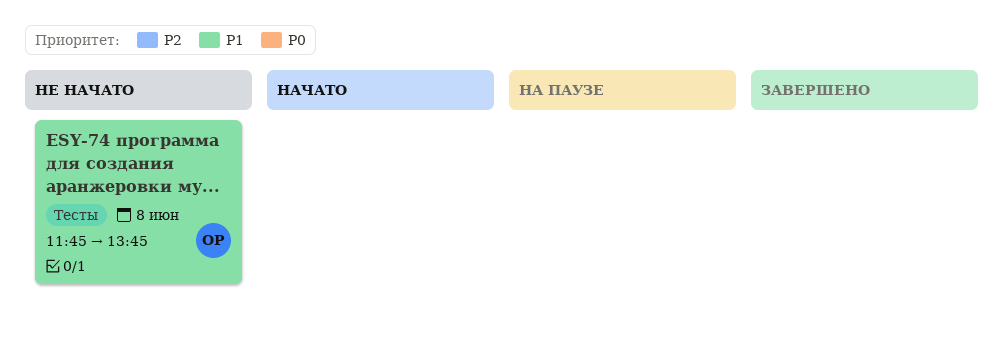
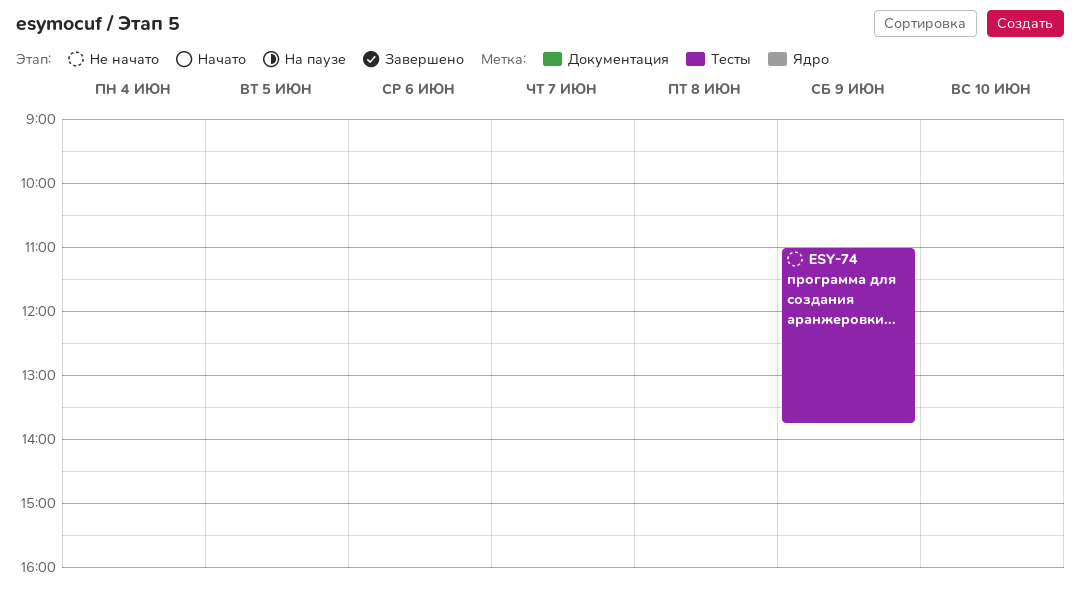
ESY-74, day: Jun 8 -> Jun 9
ESY-74, begins: 11:45 -> 11:00

